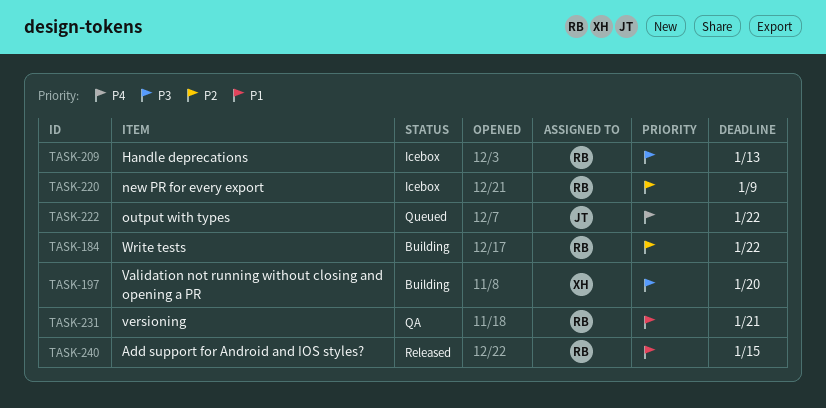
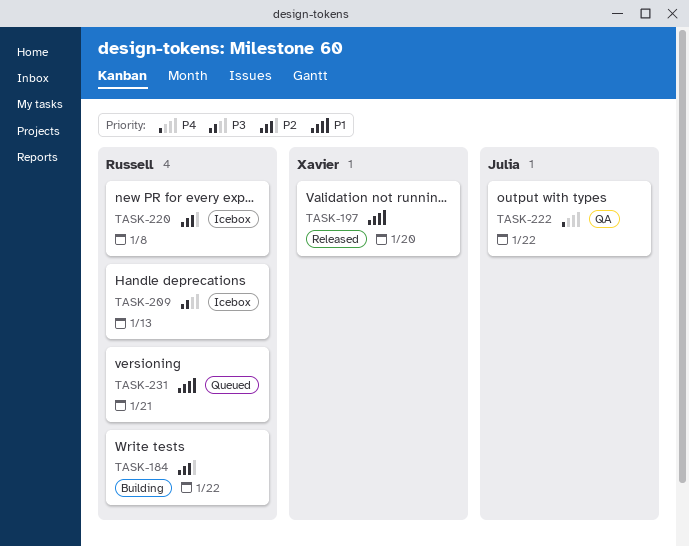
TASK-197, status: Building -> Released
TASK-197, priority: P3 -> P1
TASK-220, due: Jan 9 -> Jan 8
TASK-222, status: Queued -> QA
TASK-231, status: QA -> Queued
TASK-240: present -> none

